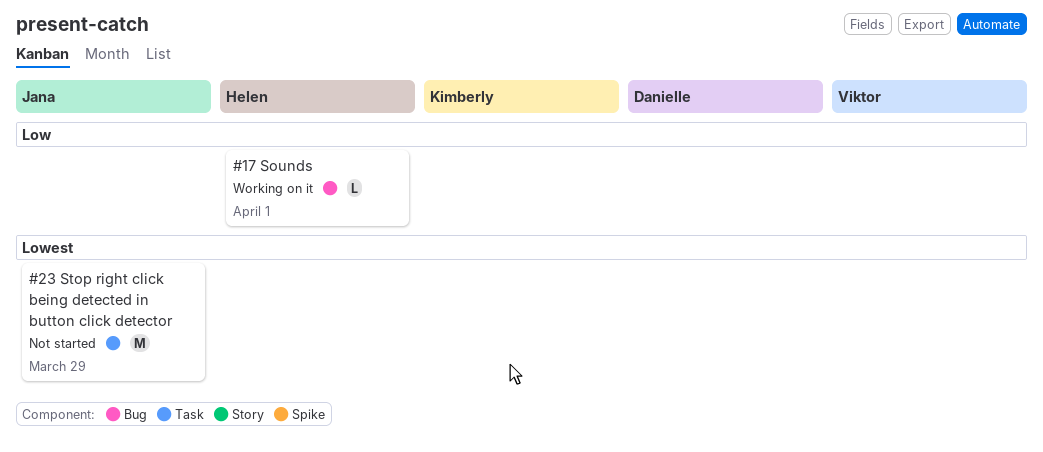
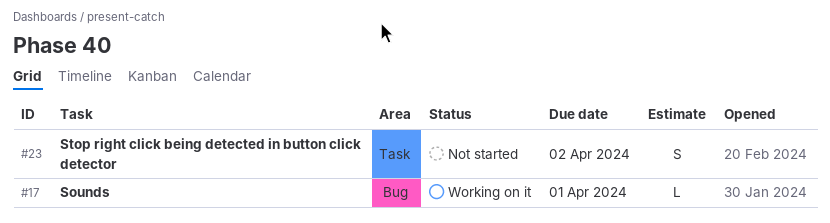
#23, estimate: M -> S
#23, due: Mar 29 -> Apr 2

